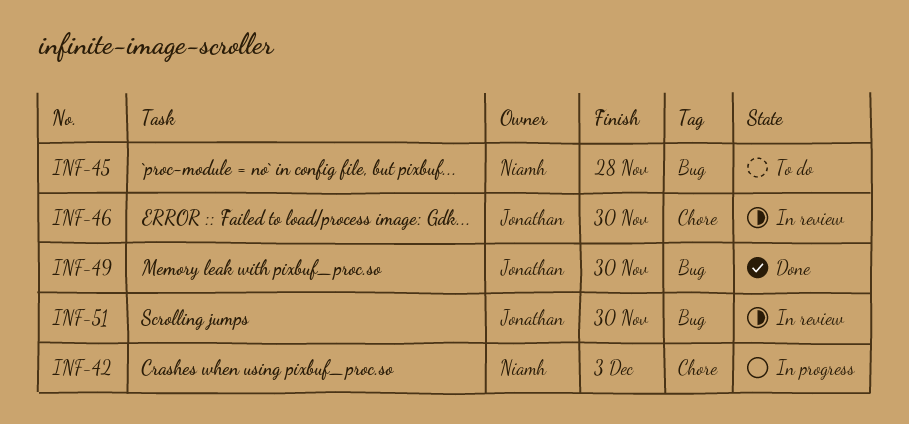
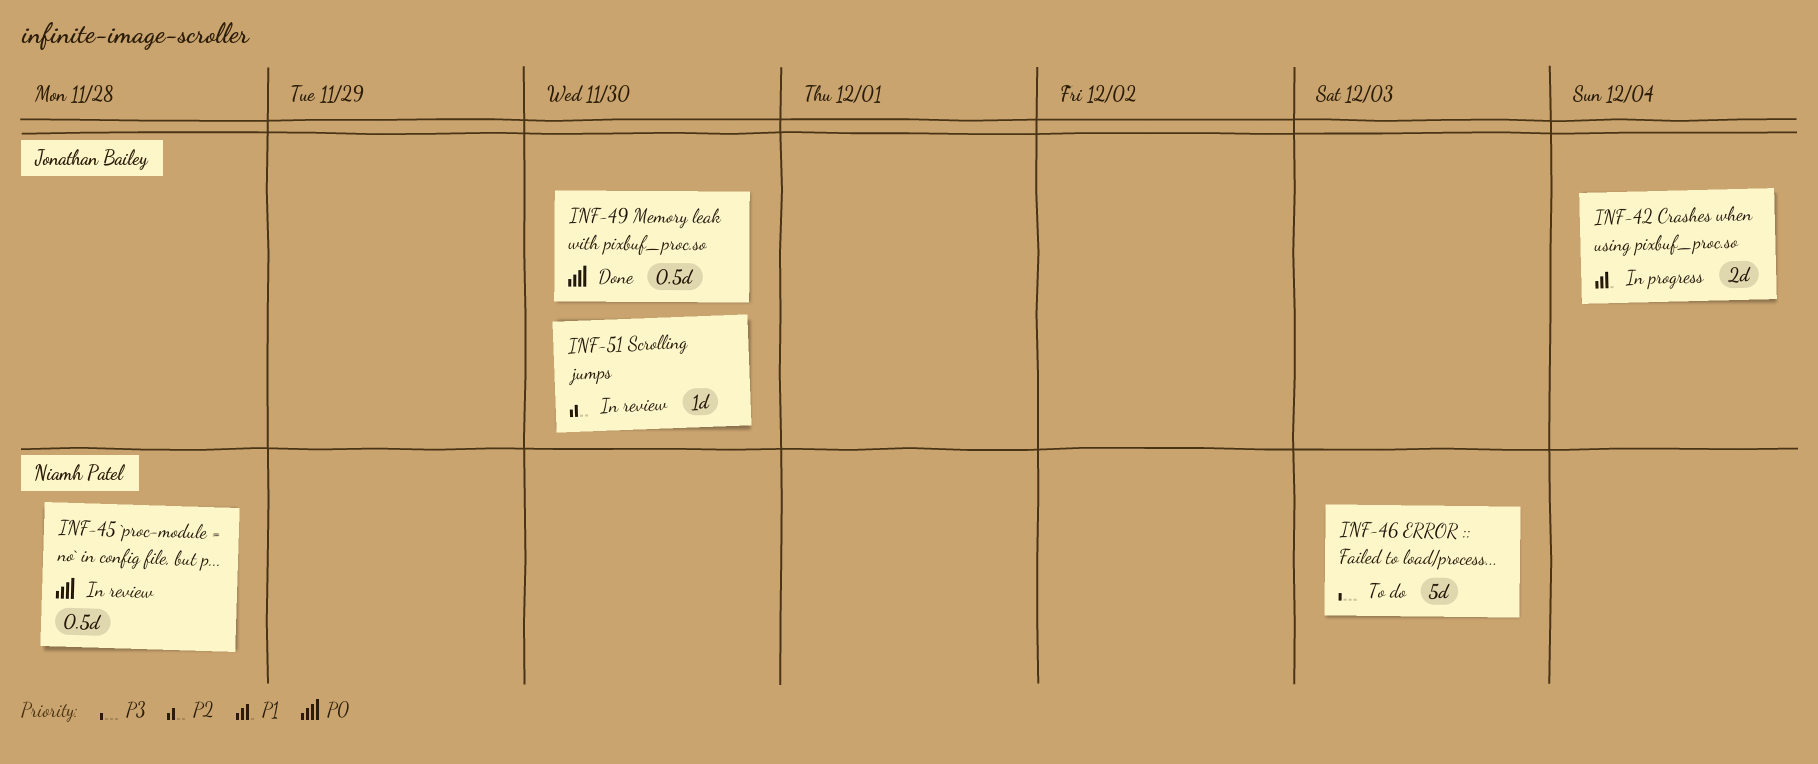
INF-42, owner: Niamh Patel -> Jonathan Bailey
INF-42, due: Dec 3 -> Dec 4
INF-45, status: To do -> In review
INF-46, status: In review -> To do
INF-46, owner: Jonathan Bailey -> Niamh Patel
INF-46, due: Nov 30 -> Dec 3

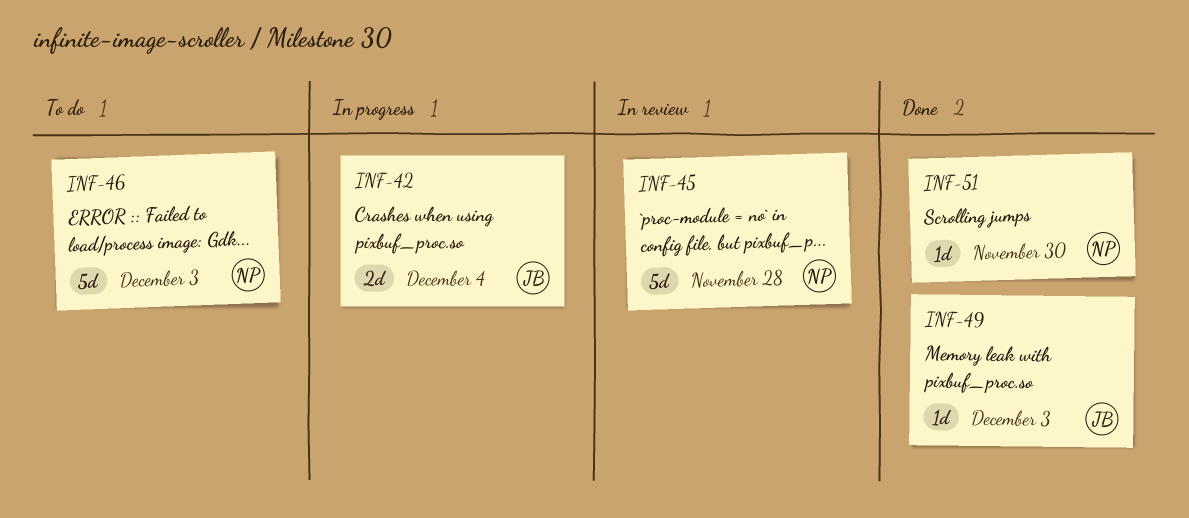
INF-45, estimate: 0.5d -> 5d
INF-49, estimate: 0.5d -> 1d
INF-49, due: Nov 30 -> Dec 3
INF-51, status: In review -> Done
INF-51, owner: Jonathan Bailey -> Niamh Patel

